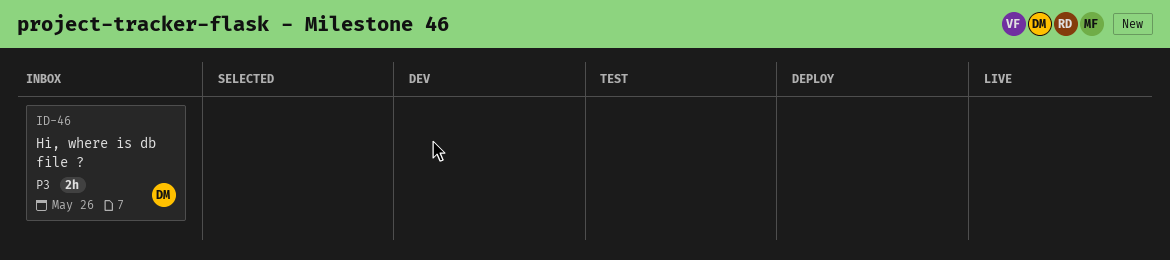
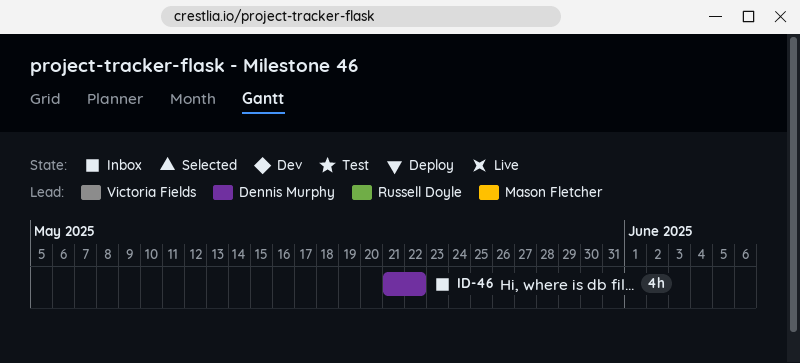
ID-46, estimate: 2h -> 4h
ID-46, due: May 26 -> May 22

